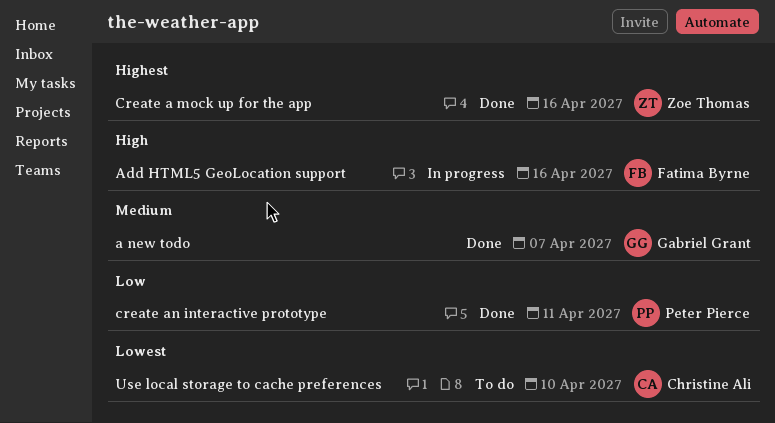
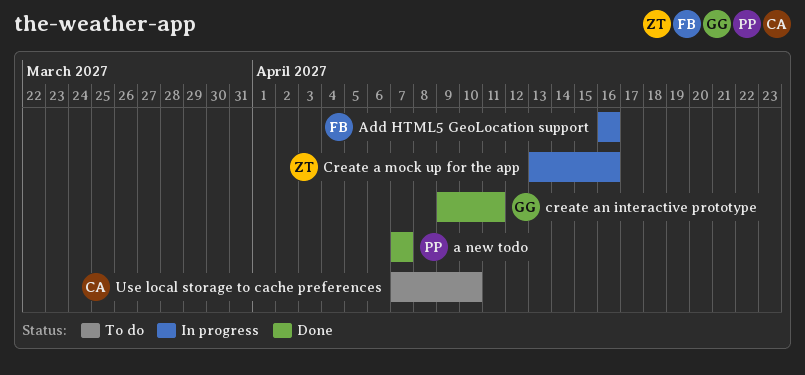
a new todo, owner: Gabriel Grant -> Peter Pierce
Create a mock up for the app, status: Done -> In progress
create an interactive prototype, owner: Peter Pierce -> Gabriel Grant

